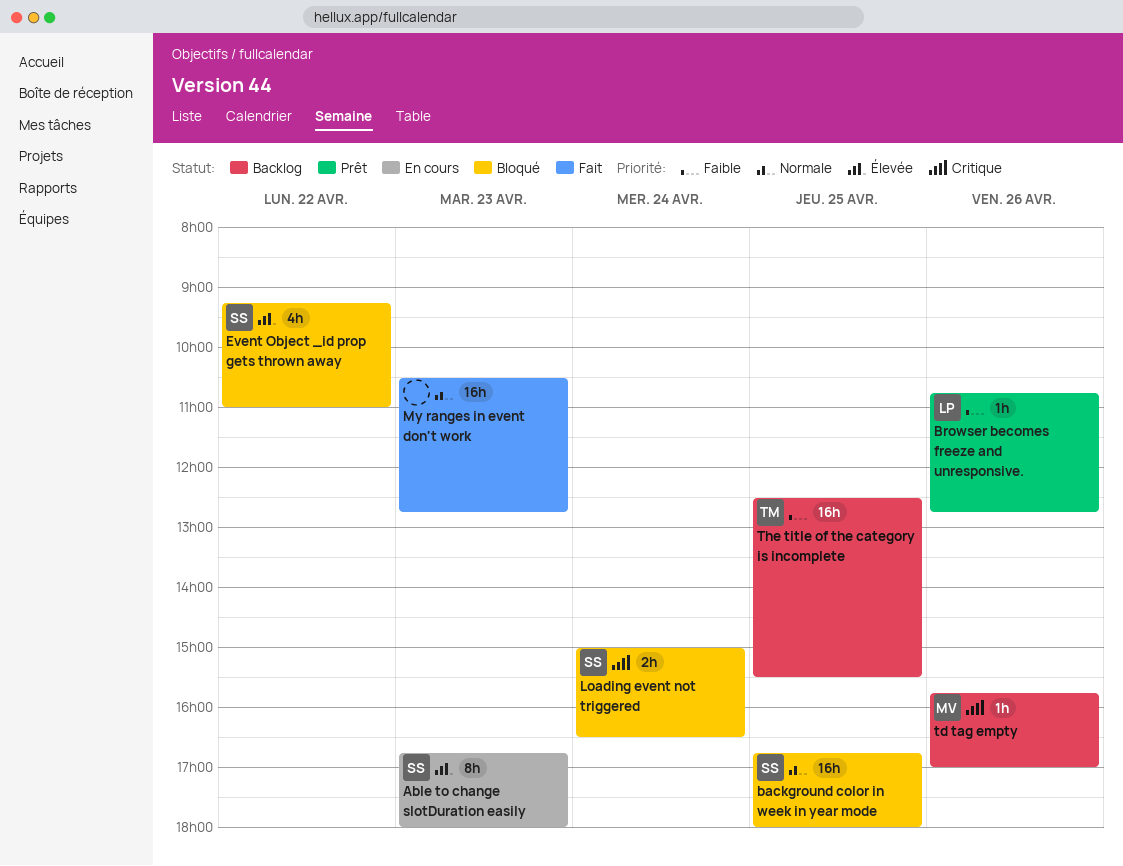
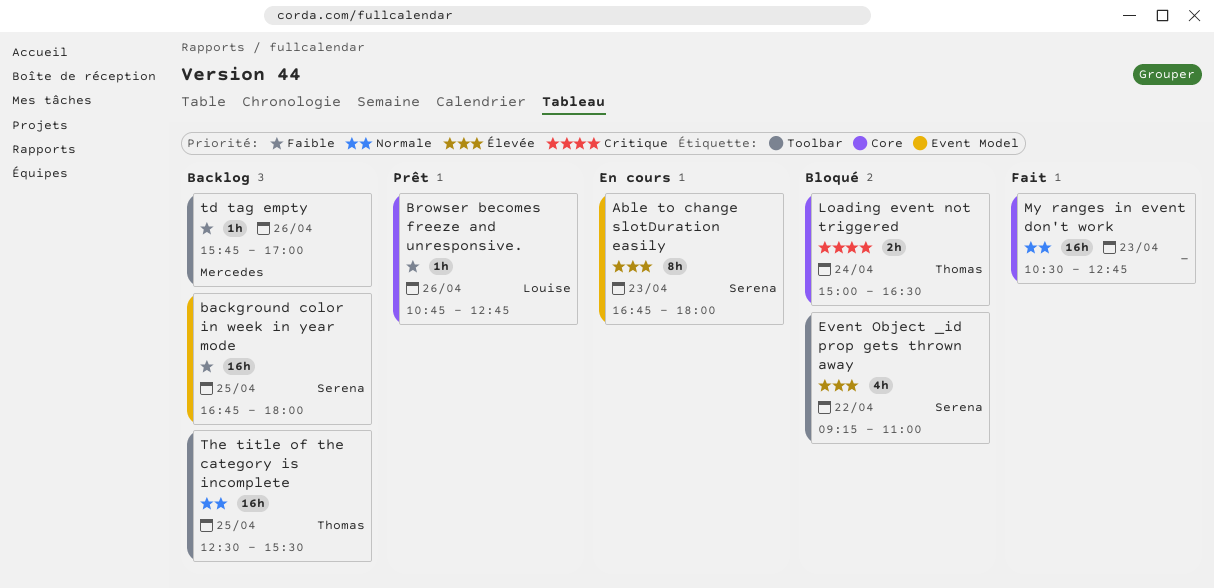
background color in week in year mode, status: Bloqué -> Backlog
background color in week in year mode, priority: Normale -> Faible
Loading event not triggered, owner: Serena -> Thomas
td tag empty, priority: Critique -> Faible
The title of the category is incomplete, priority: Faible -> Normale

